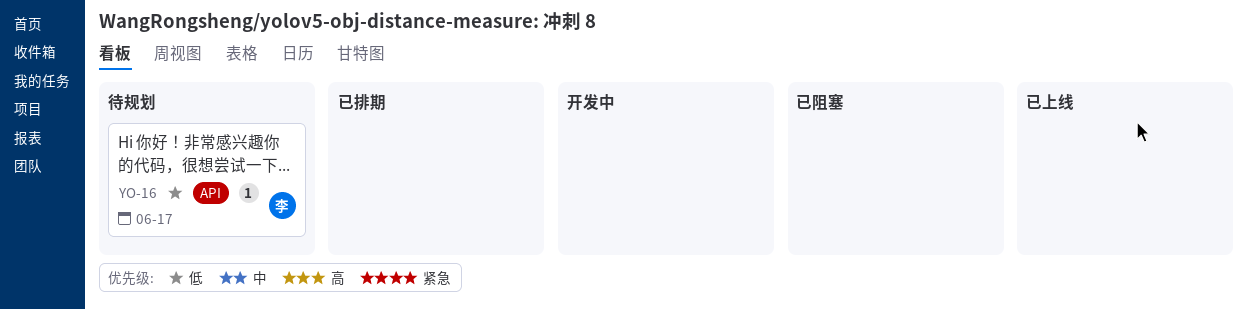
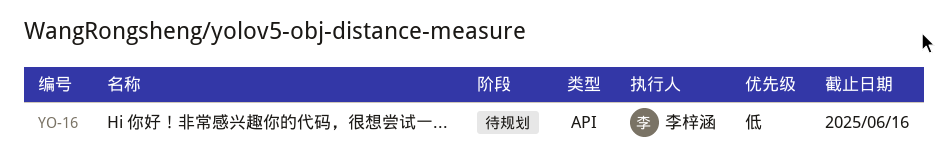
YO-16, due: Jun 17 -> Jun 16

